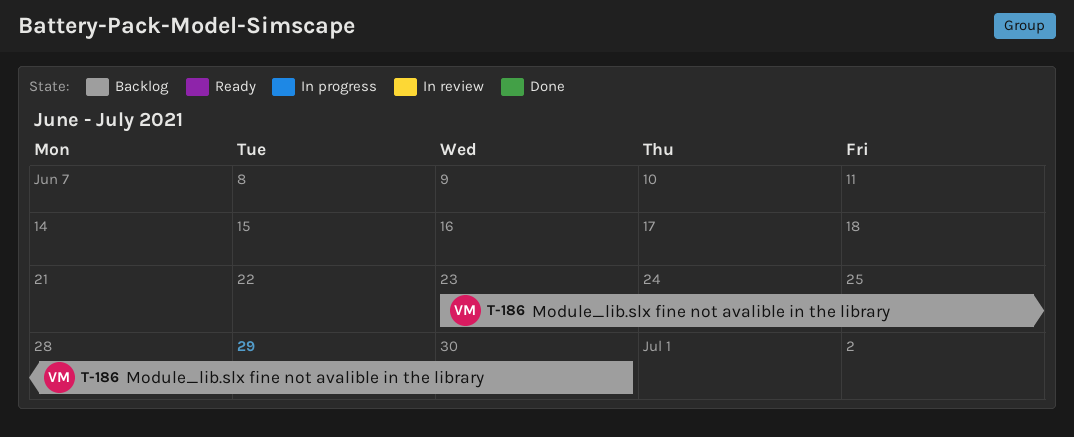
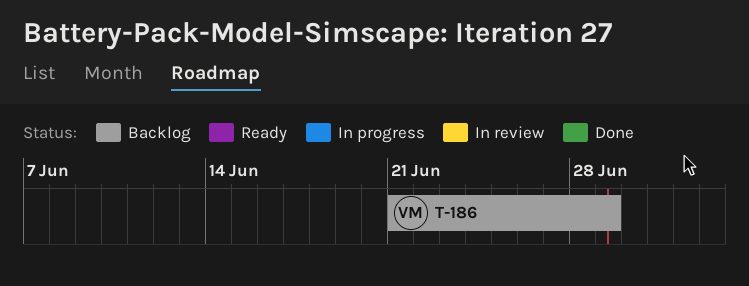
T-186, start: Jun 23 -> Jun 21
T-186, due: Jun 30 -> Jun 29

